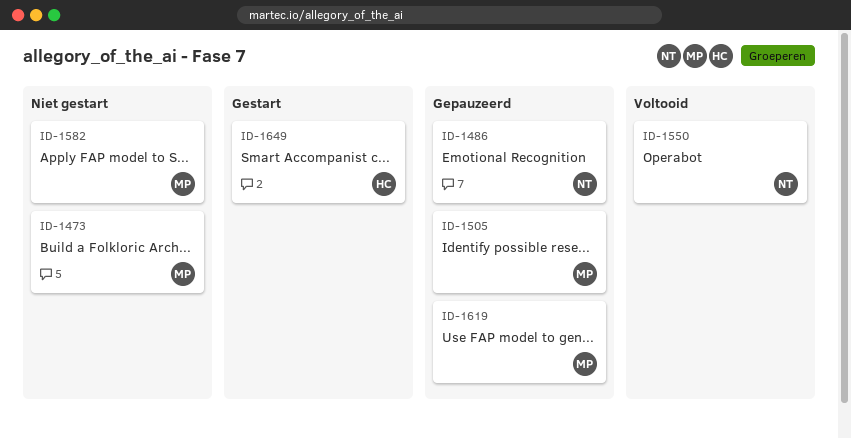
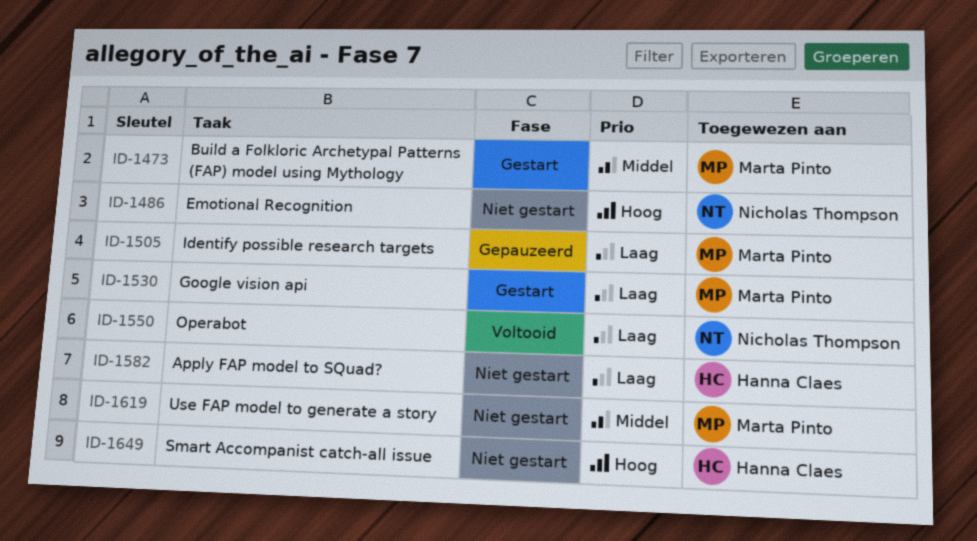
ID-1473, status: Niet gestart -> Gestart
ID-1486, status: Gepauzeerd -> Niet gestart
ID-1530: none -> present
ID-1582, owner: Marta Pinto -> Hanna Claes
ID-1619, status: Gepauzeerd -> Niet gestart
ID-1649, status: Gestart -> Niet gestart

